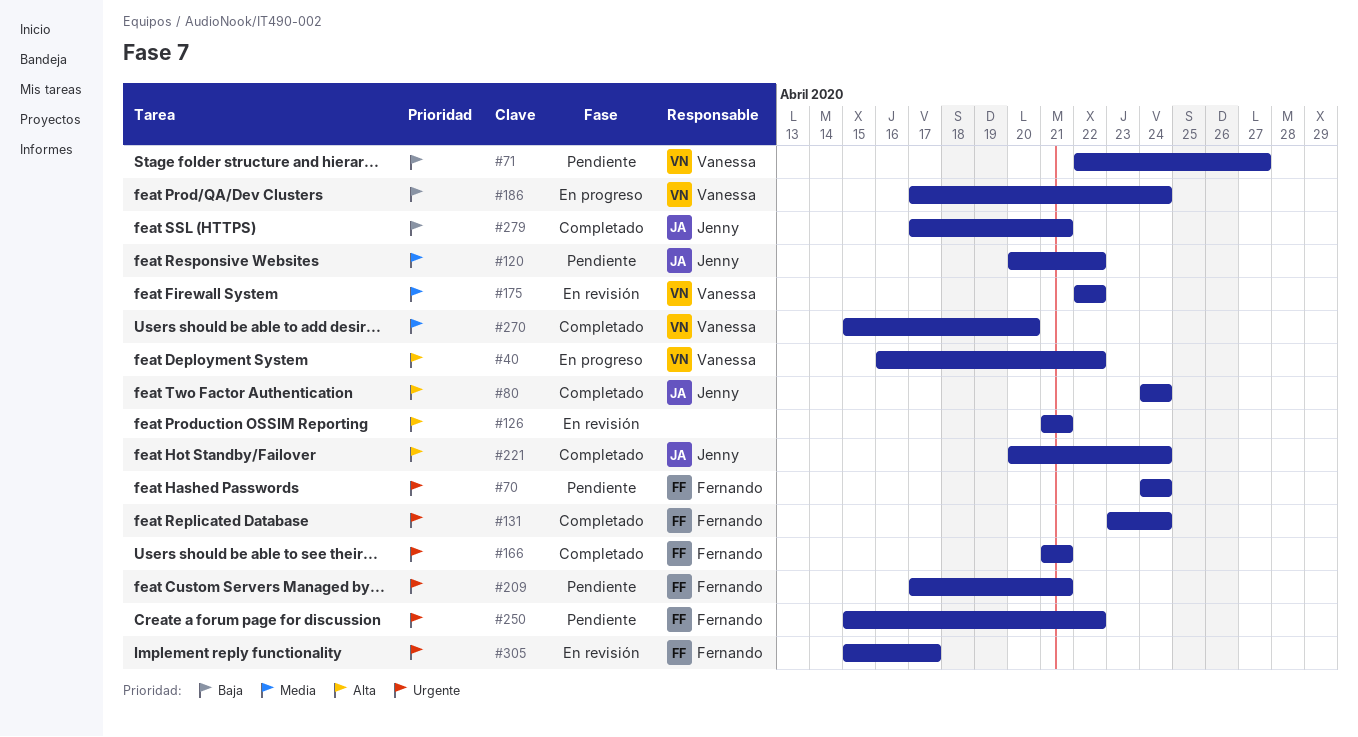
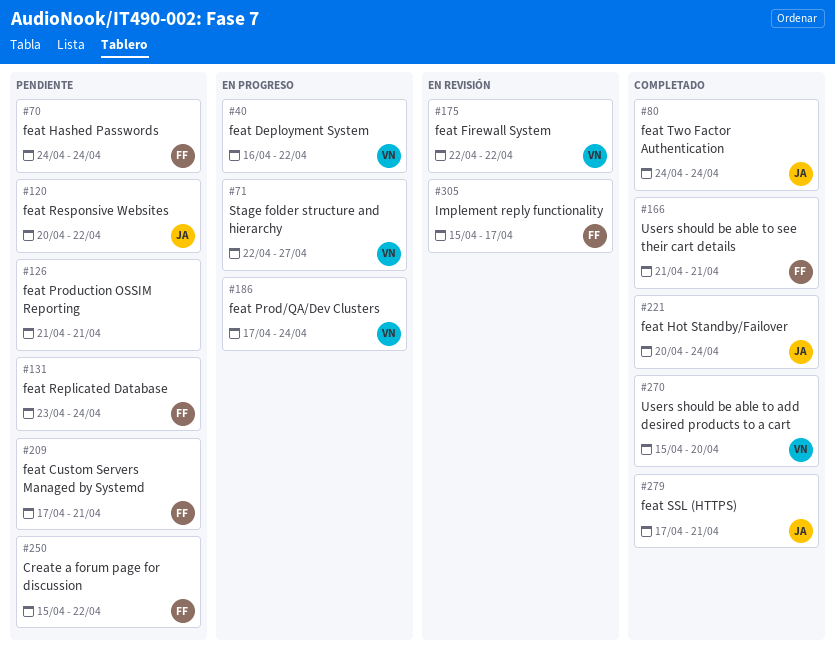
#71, status: Pendiente -> En progreso
#126, status: En revisión -> Pendiente
#131, status: Completado -> Pendiente

